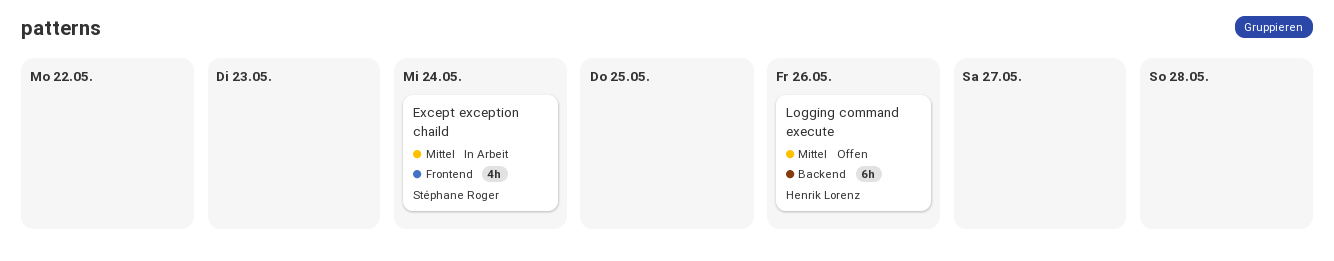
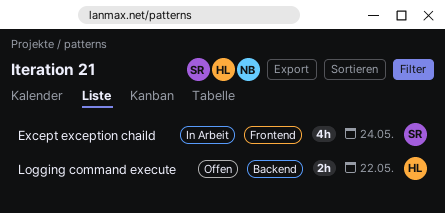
Logging command execute, estimate: 6h -> 2h
Logging command execute, due: May 26 -> May 22

